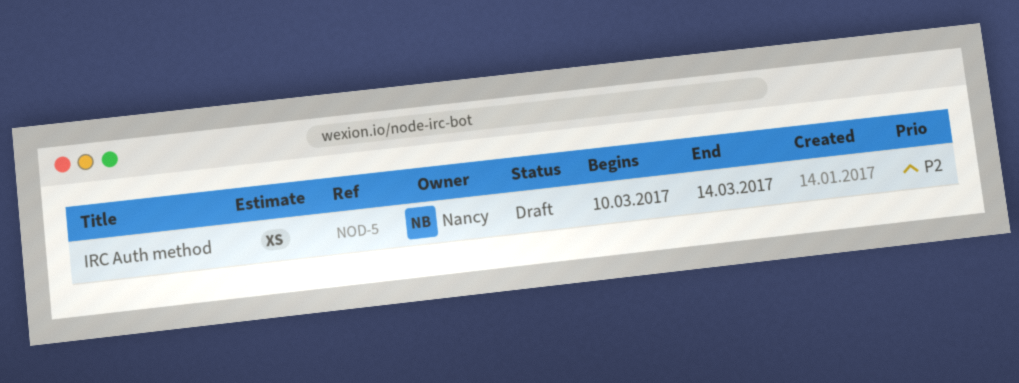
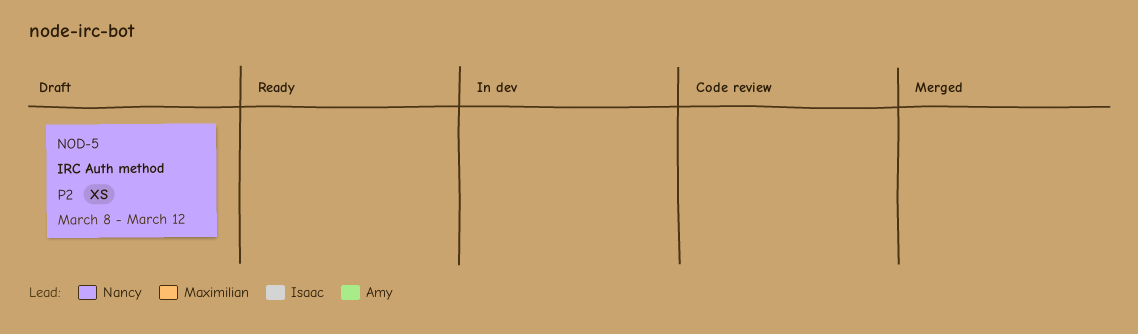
NOD-5, start: Mar 10 -> Mar 8
NOD-5, due: Mar 14 -> Mar 12

